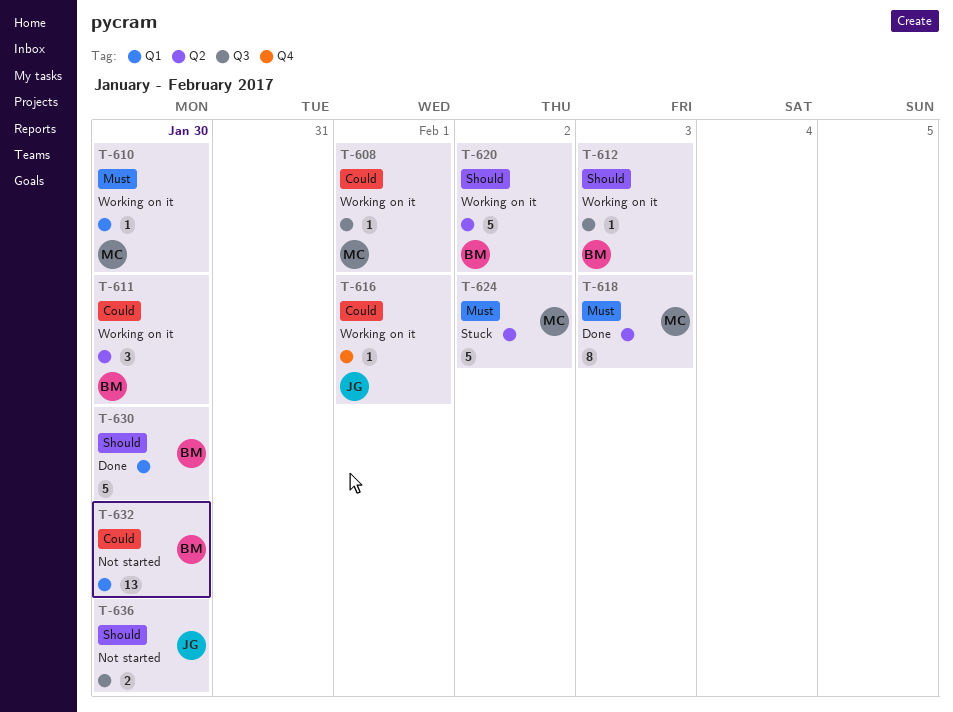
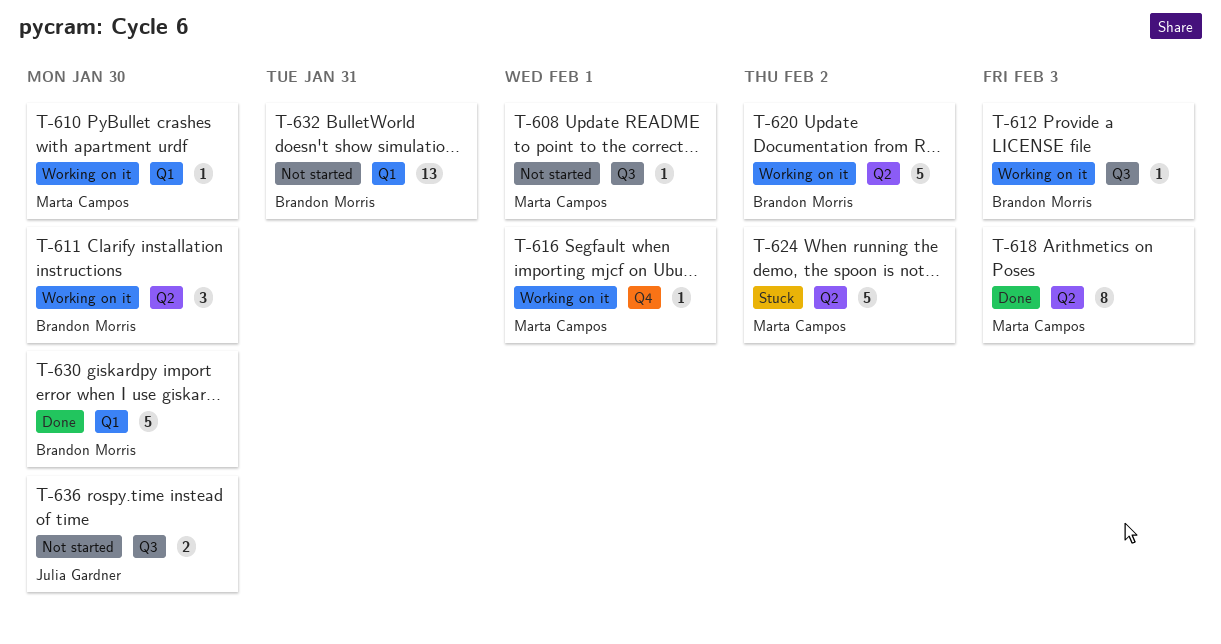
T-608, status: Working on it -> Not started
T-616, owner: Julia Gardner -> Marta Campos
T-632, due: Jan 30 -> Jan 31

